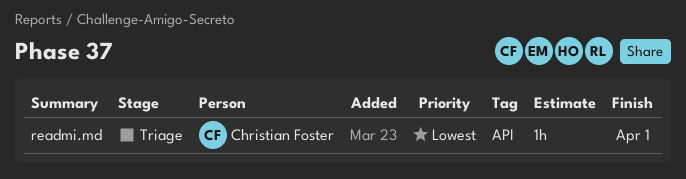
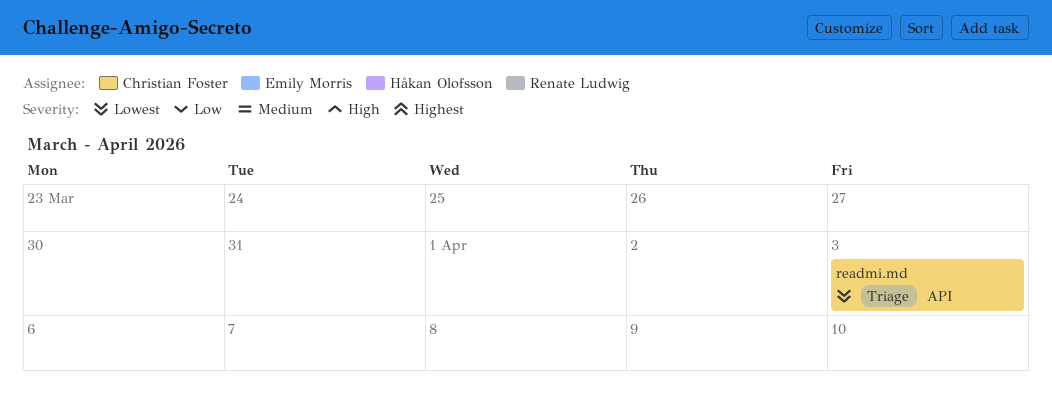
readmi.md, due: Apr 1 -> Apr 3

